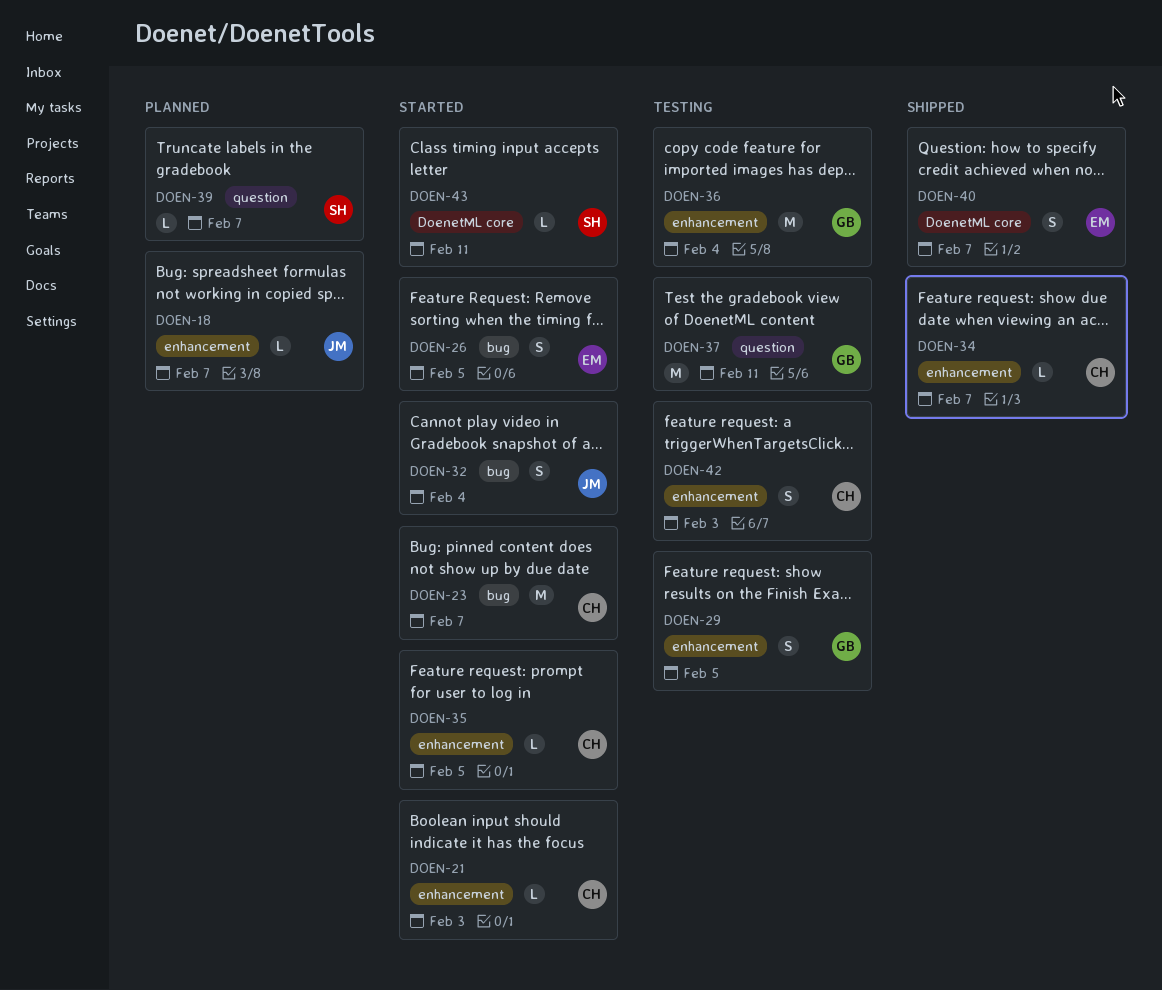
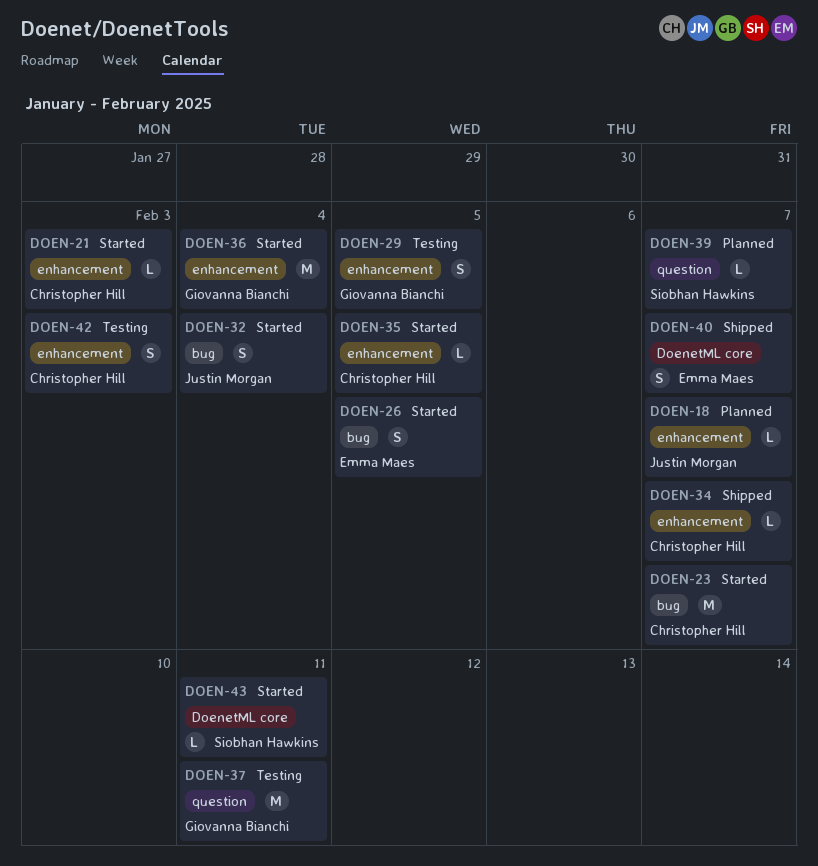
DOEN-36, status: Testing -> Started

